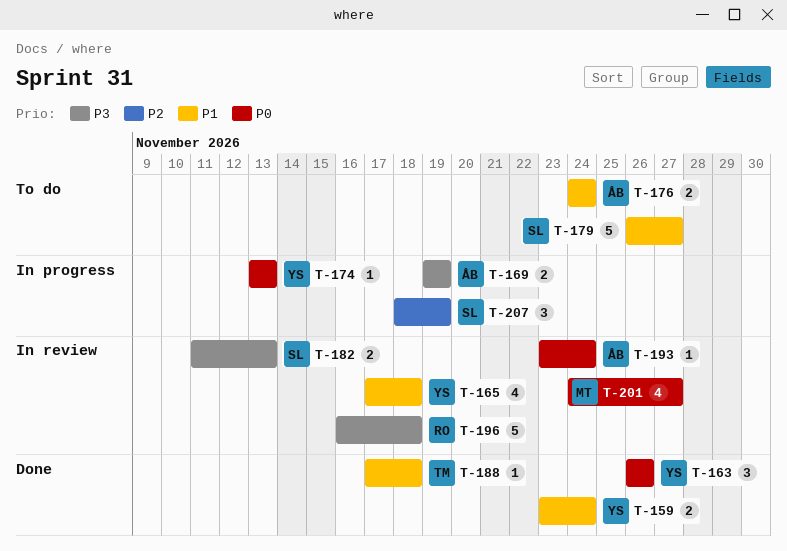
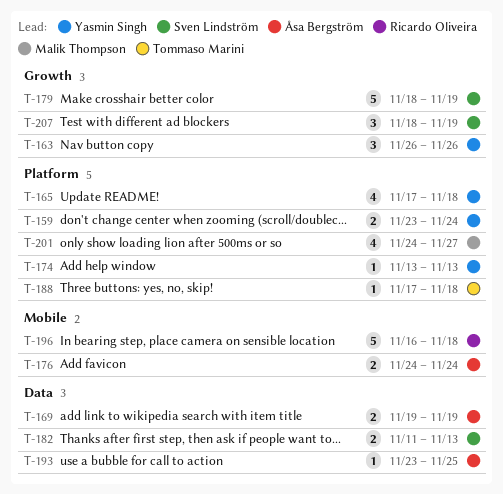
T-179, start: Nov 26 -> Nov 18
T-179, due: Nov 27 -> Nov 19
T-193, due: Nov 24 -> Nov 25

